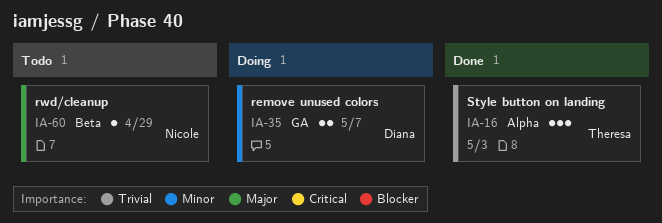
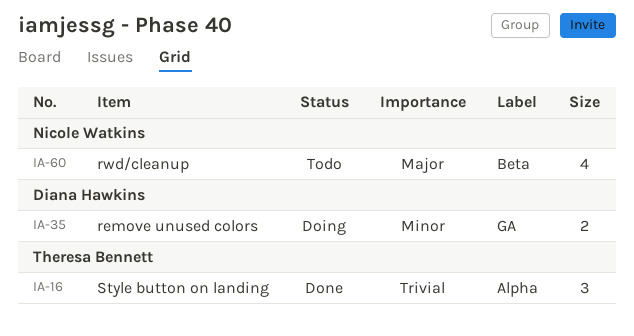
IA-60, estimate: 1 -> 4

